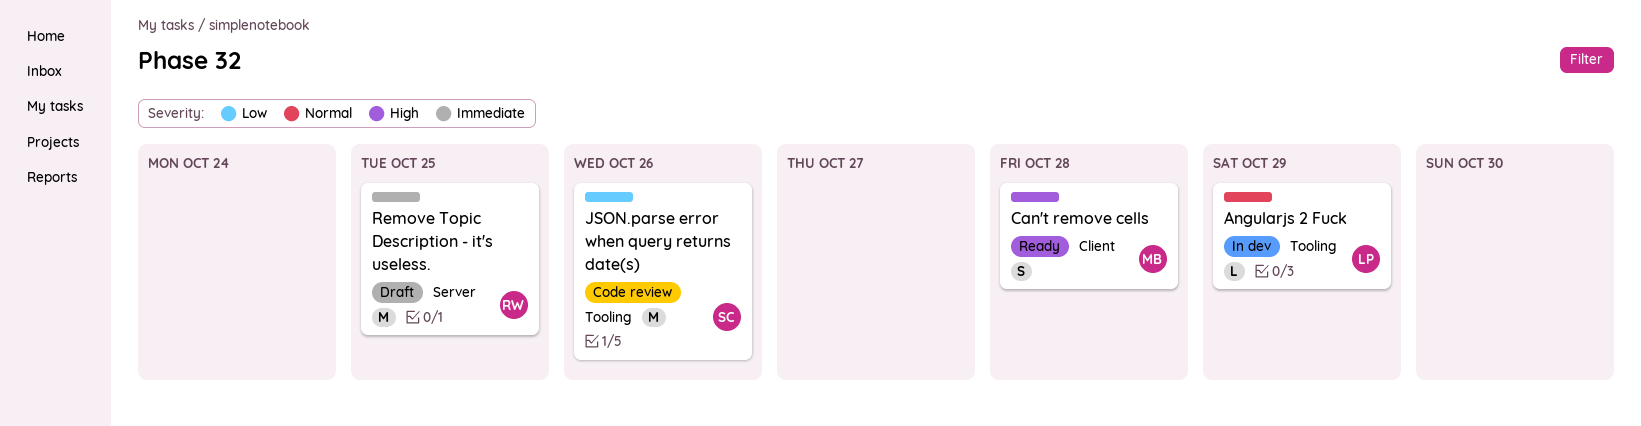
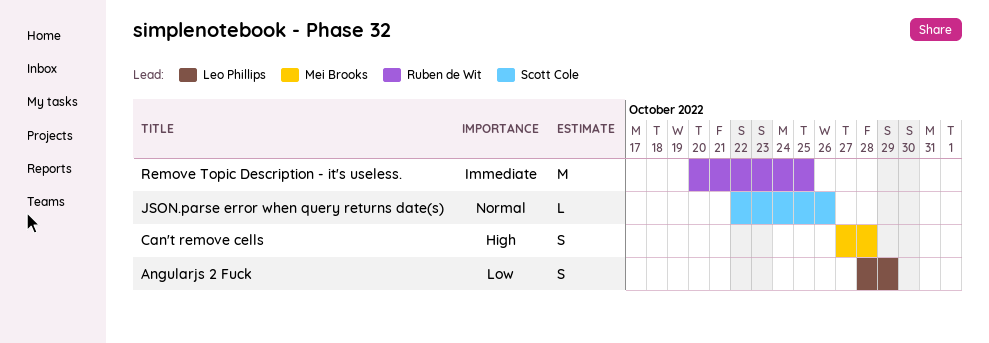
Angularjs 2 Fuck, priority: Normal -> Low
Angularjs 2 Fuck, estimate: L -> S
JSON.parse error when query returns date(s), priority: Low -> Normal
JSON.parse error when query returns date(s), estimate: M -> L

